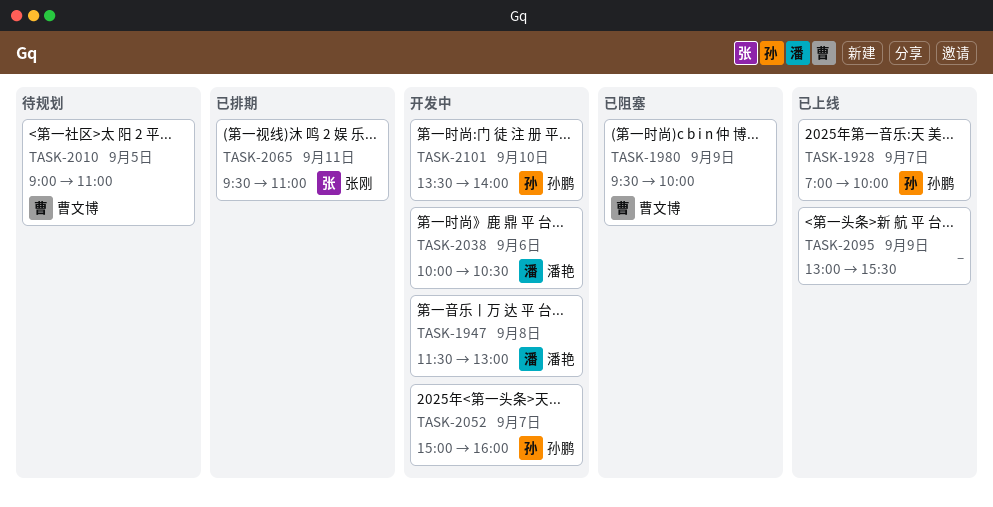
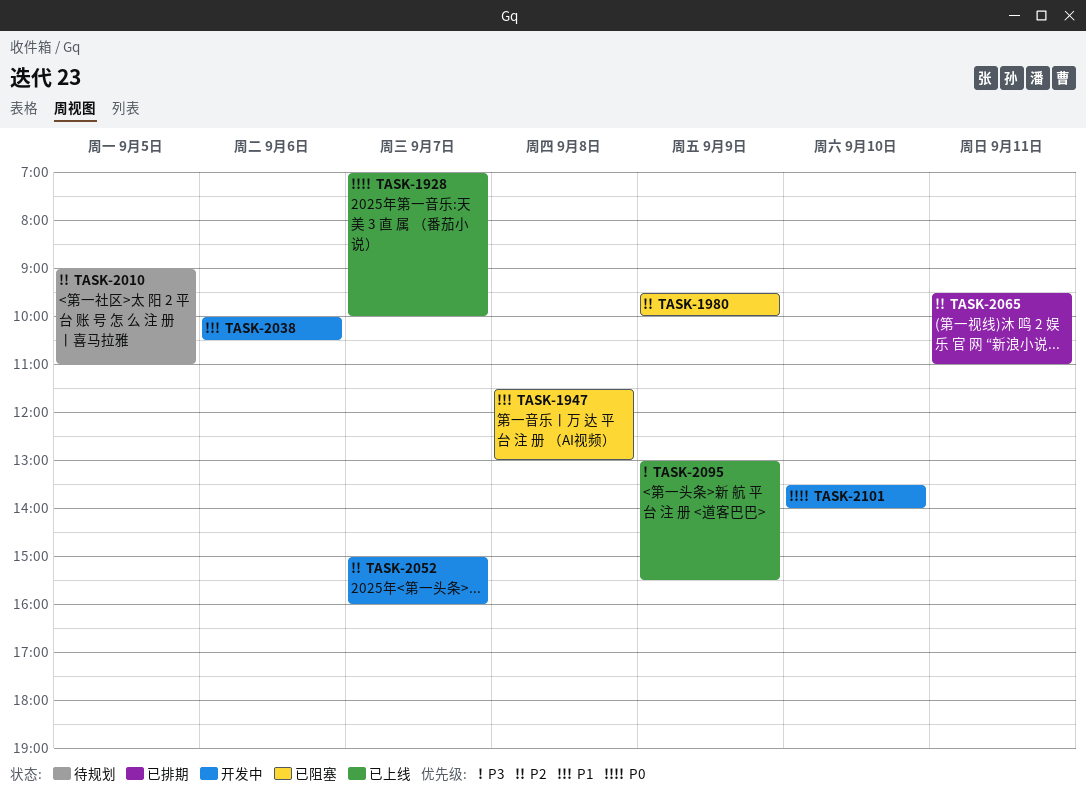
TASK-1947, status: 开发中 -> 已阻塞

